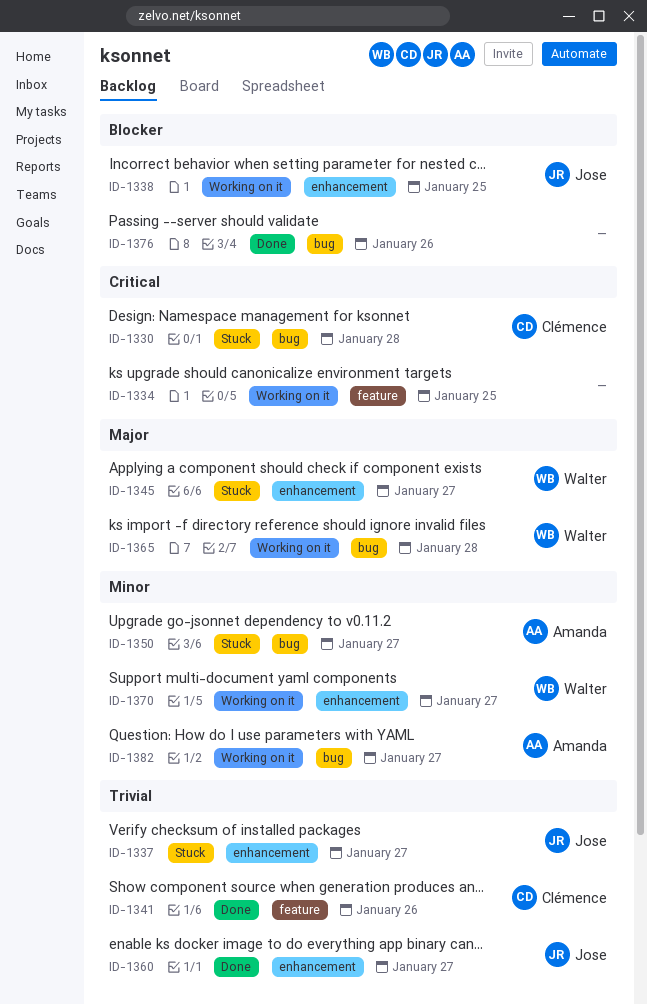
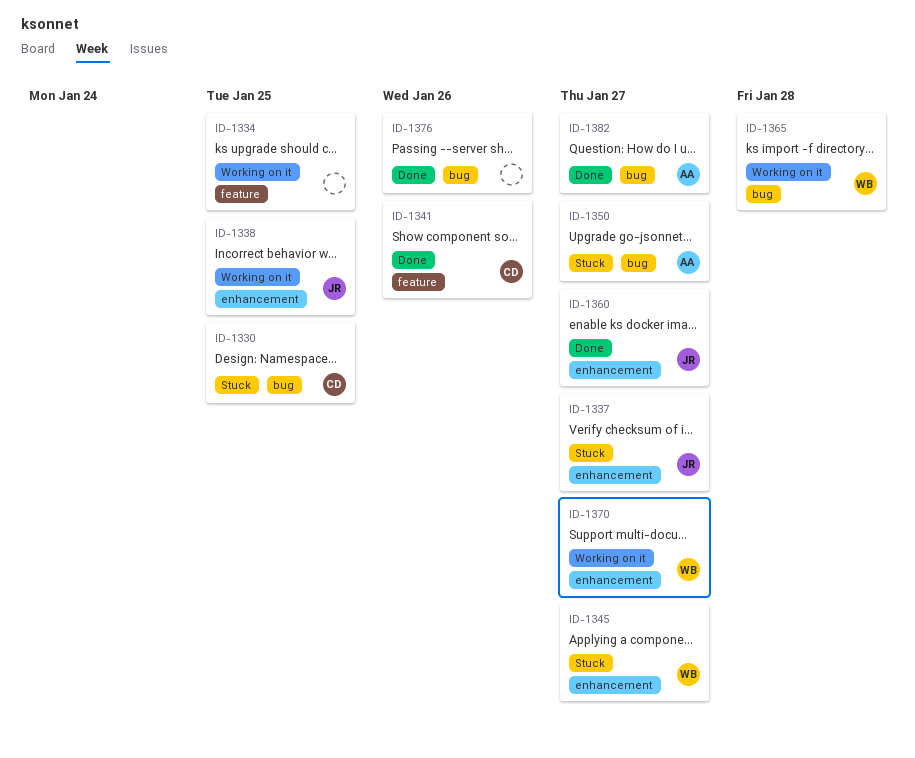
ID-1330, due: Jan 28 -> Jan 25
ID-1382, status: Working on it -> Done

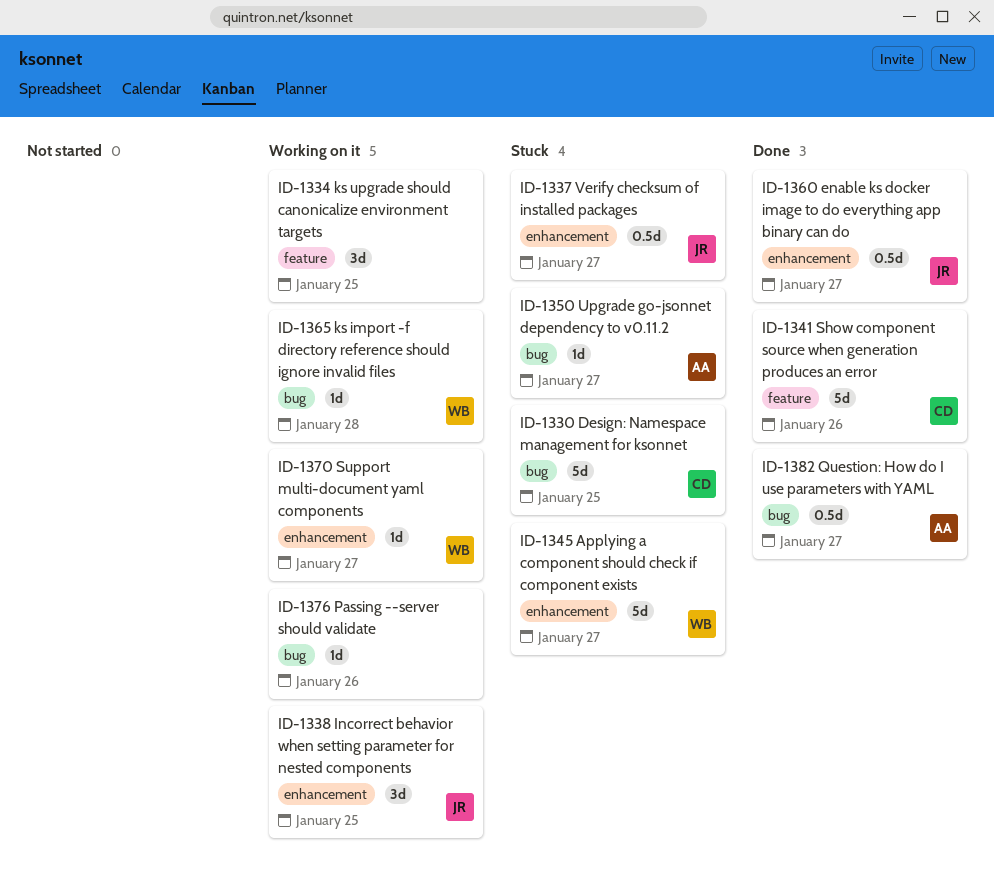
ID-1376, status: Done -> Working on it

